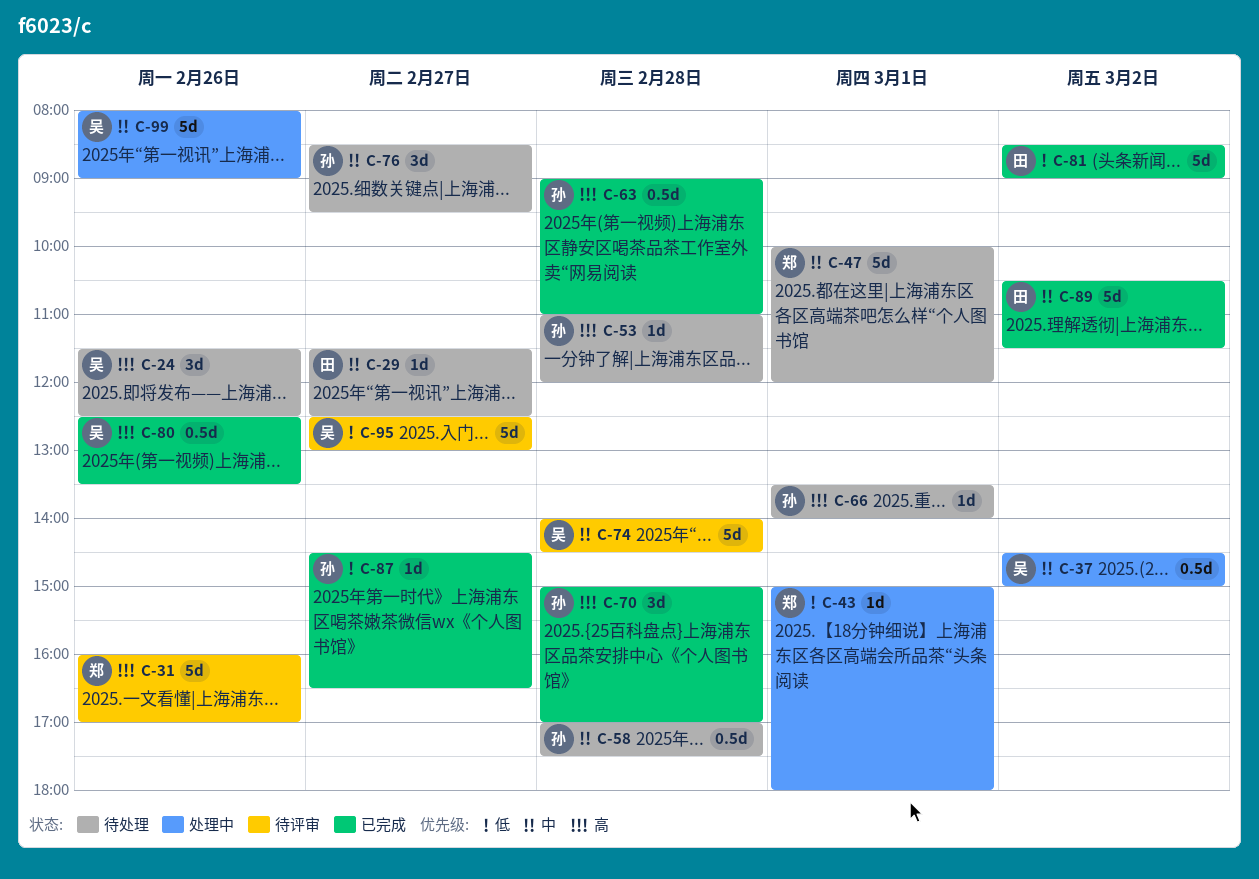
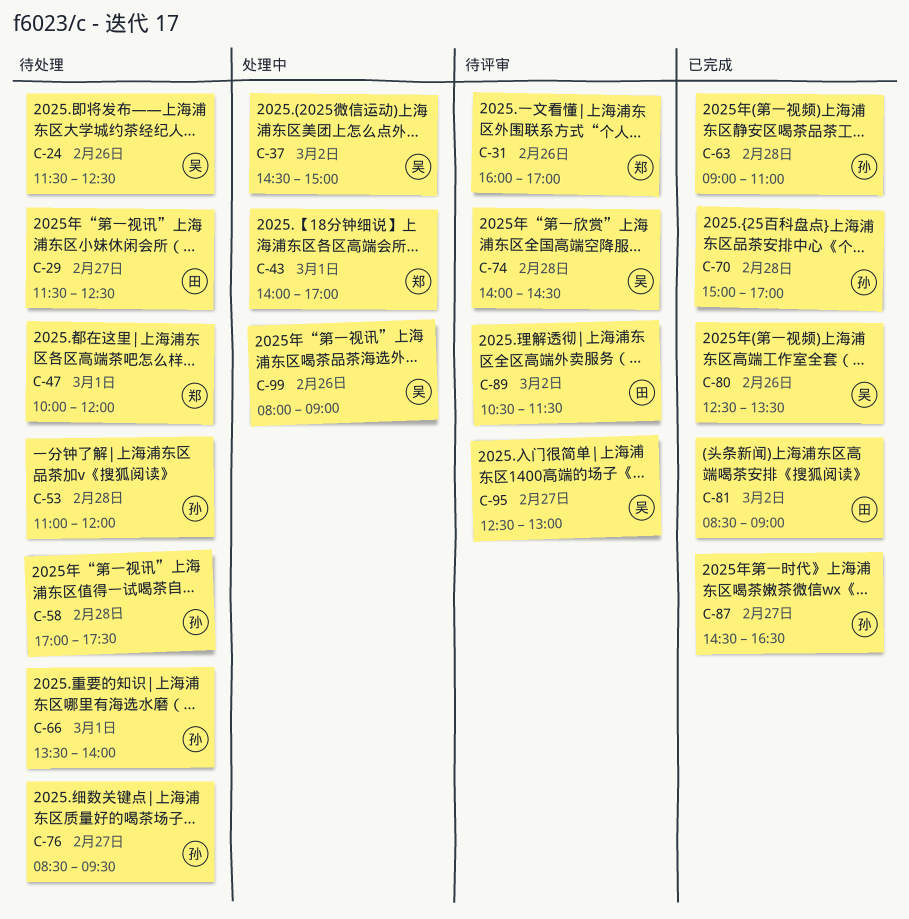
C-43, begins: 15:00 -> 14:00
C-43, ends: 18:00 -> 17:00
C-89, status: 已完成 -> 待评审

